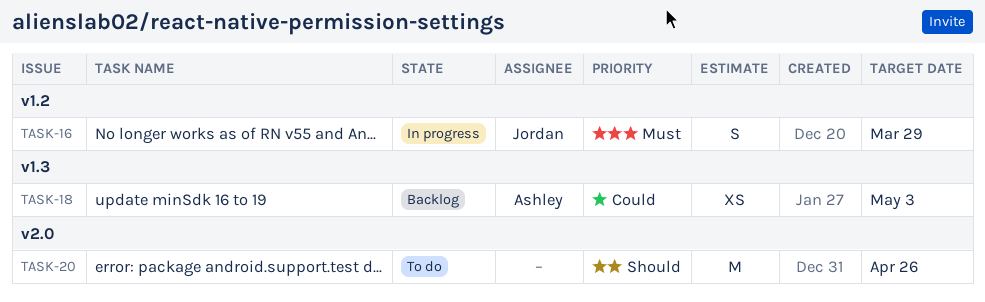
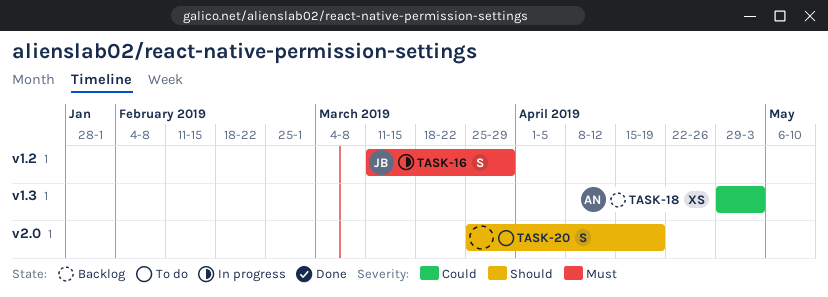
TASK-20, estimate: M -> S
TASK-20, due: Apr 26 -> Apr 19

